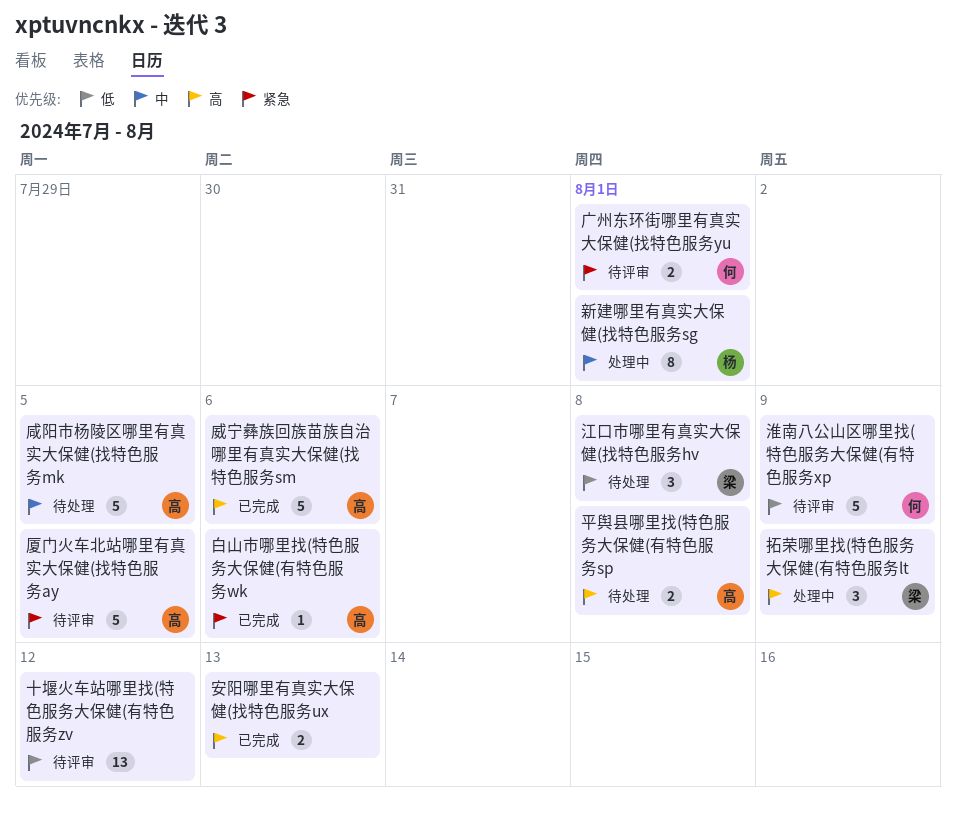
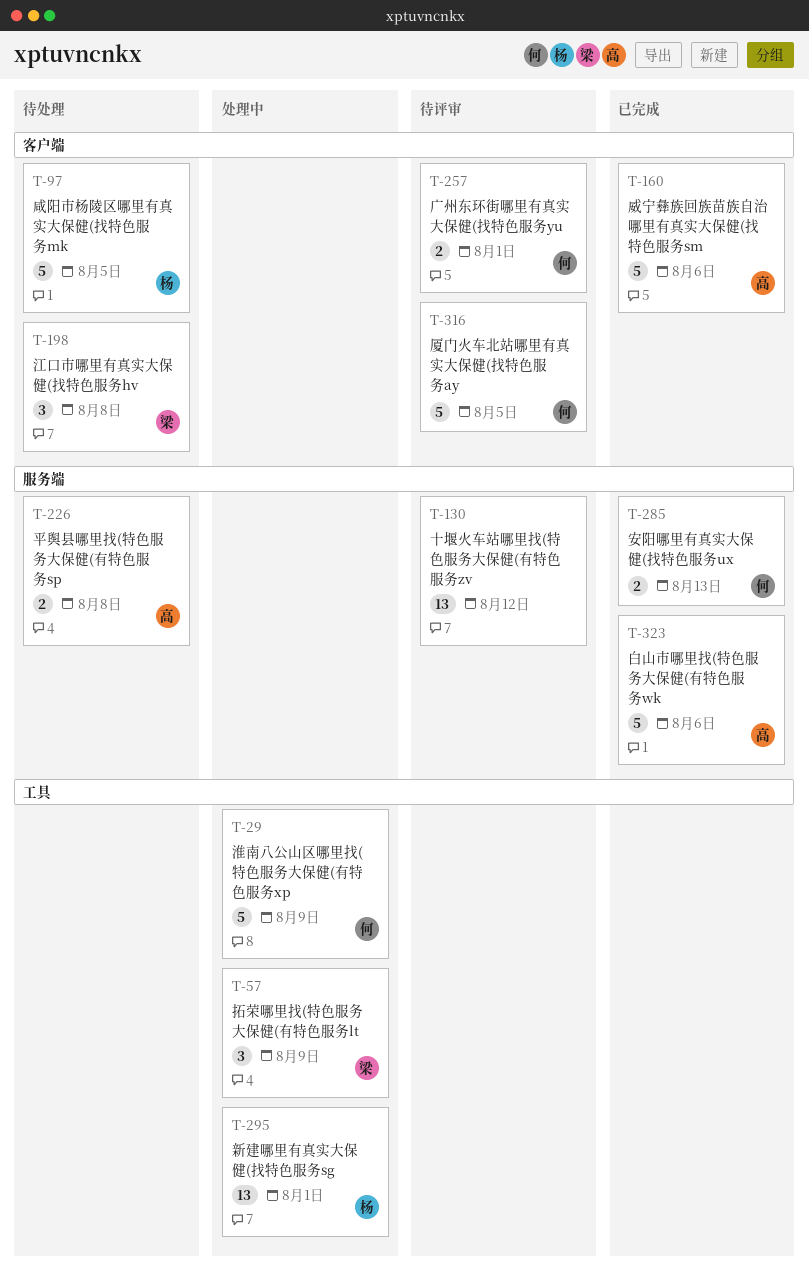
厦门火车北站哪里有真实大保健(找特色服务ay, owner: 高 -> 何
咸阳市杨陵区哪里有真实大保健(找特色服务mk, owner: 高 -> 杨
安阳哪里有真实大保健(找特色服务ux, owner: none -> 何
新建哪里有真实大保健(找特色服务sg, estimate: 8 -> 13
淮南八公山区哪里找(特色服务大保健(有特色服务xp, status: 待评审 -> 处理中
白山市哪里找(特色服务大保健(有特色服务wk, estimate: 1 -> 5

